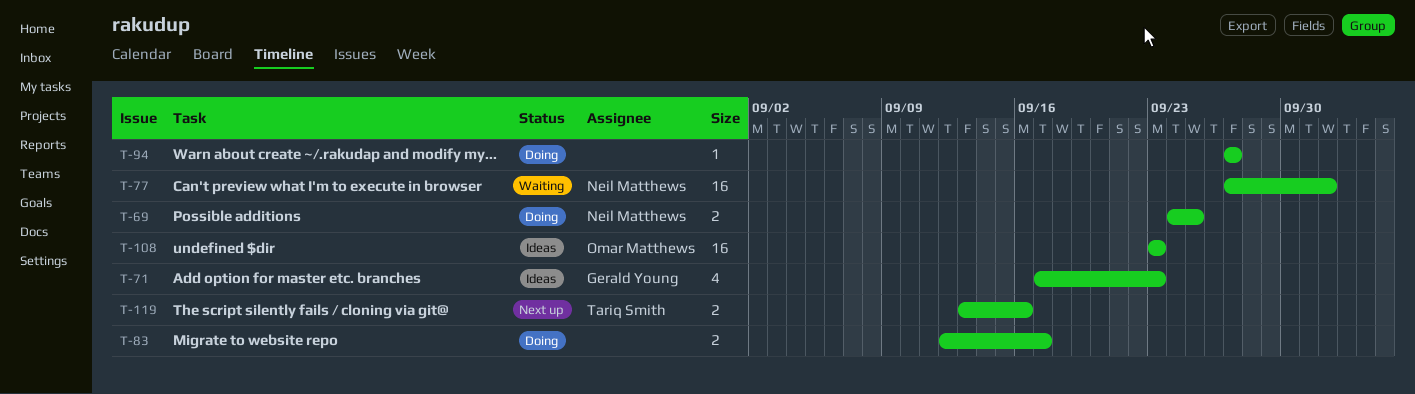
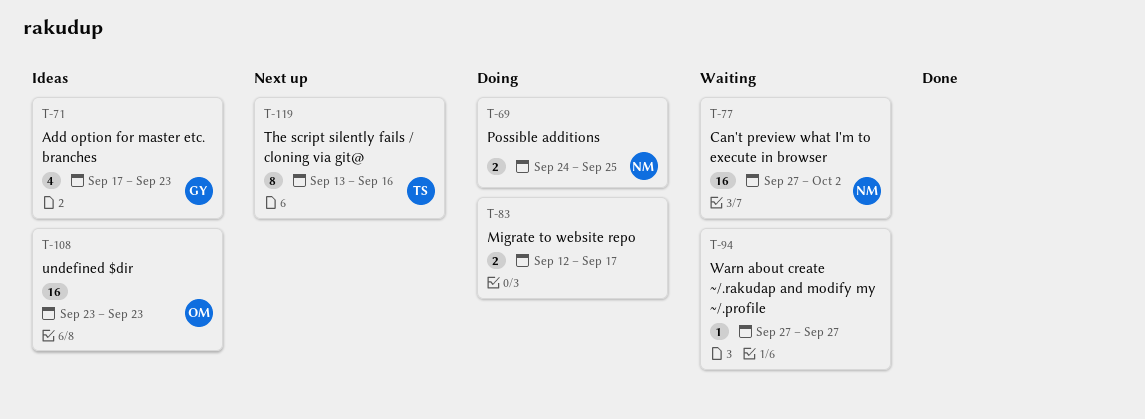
T-94, status: Doing -> Waiting
T-119, estimate: 2 -> 8

